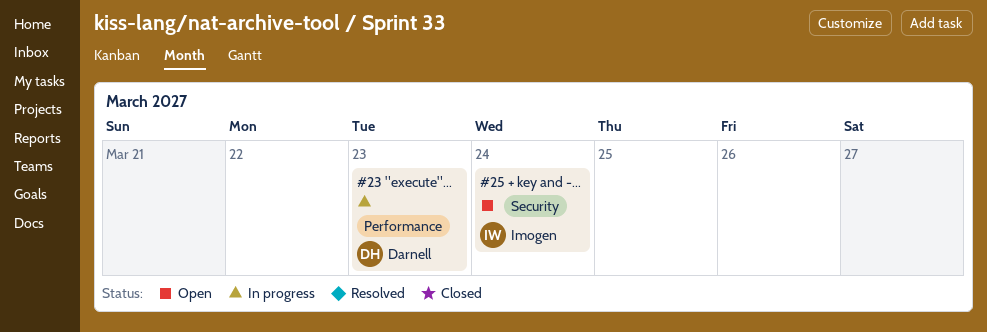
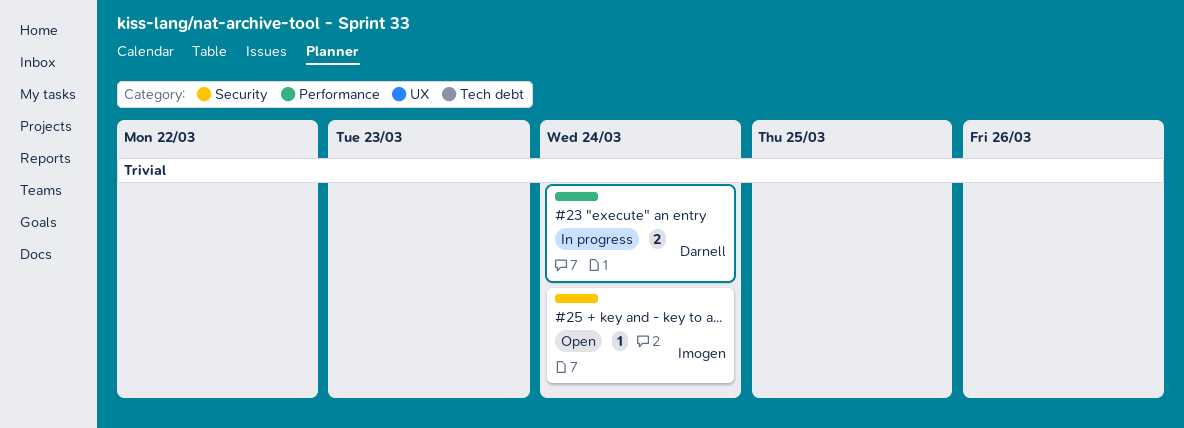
#23, due: Mar 23 -> Mar 24

